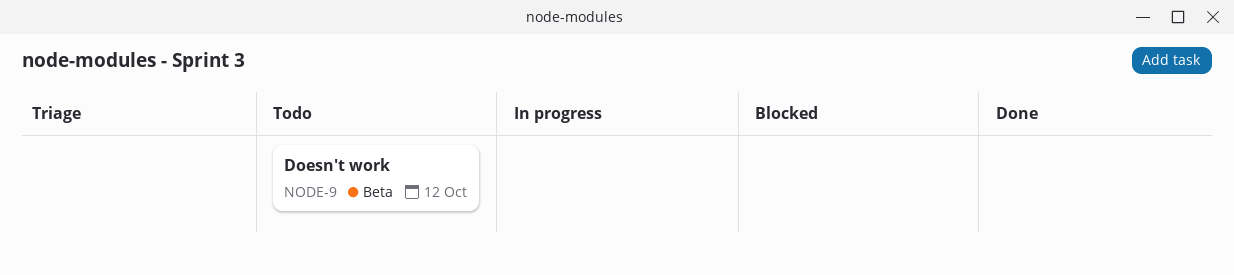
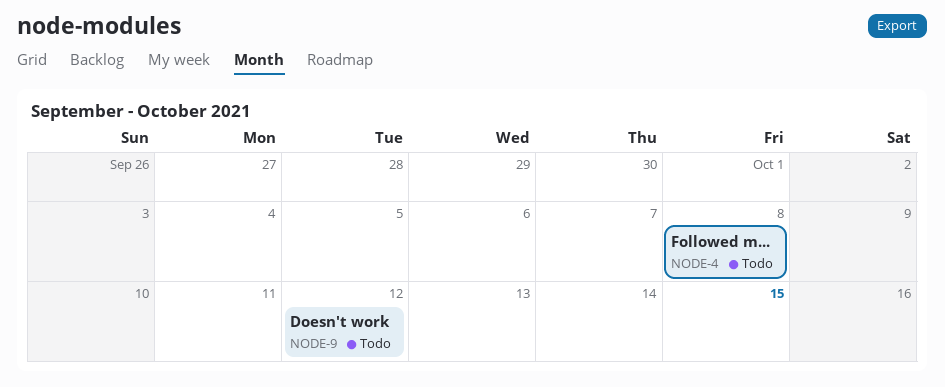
NODE-4: none -> present

